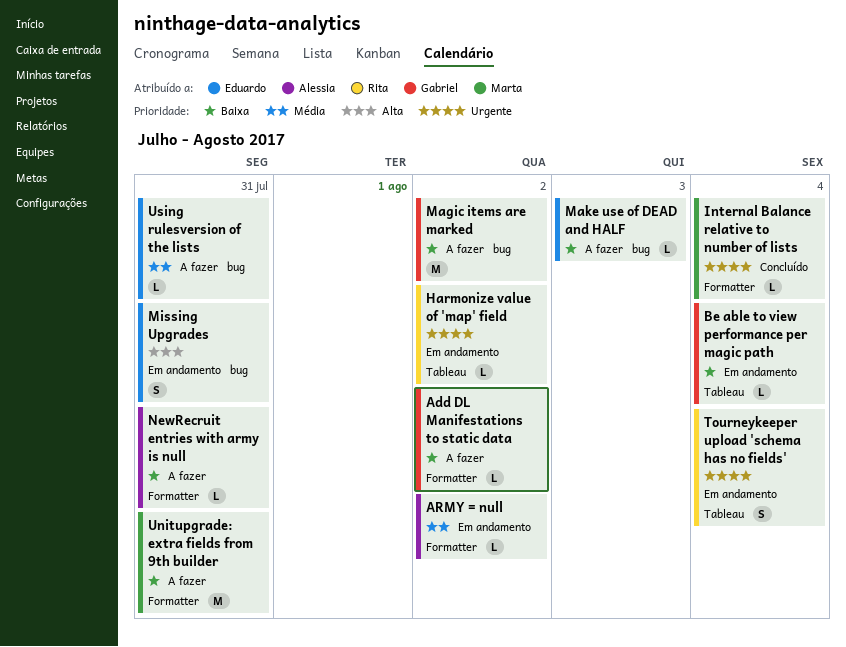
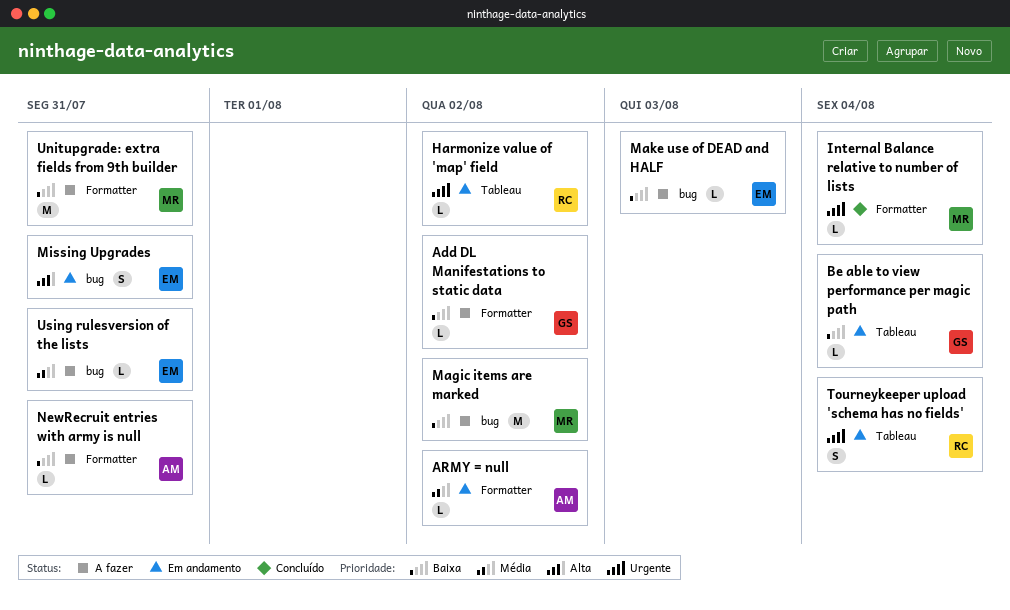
Magic items are marked, owner: Gabriel -> Marta

